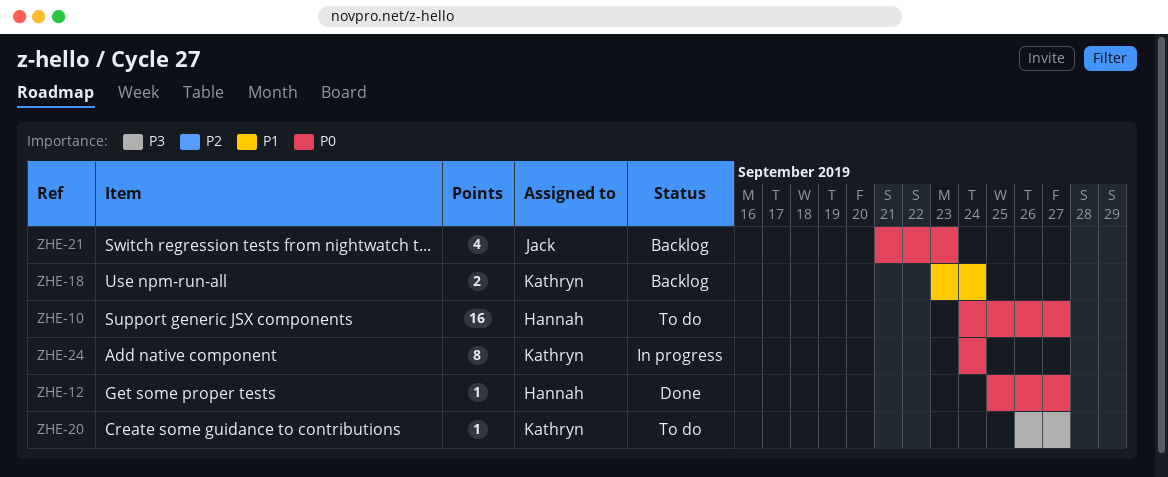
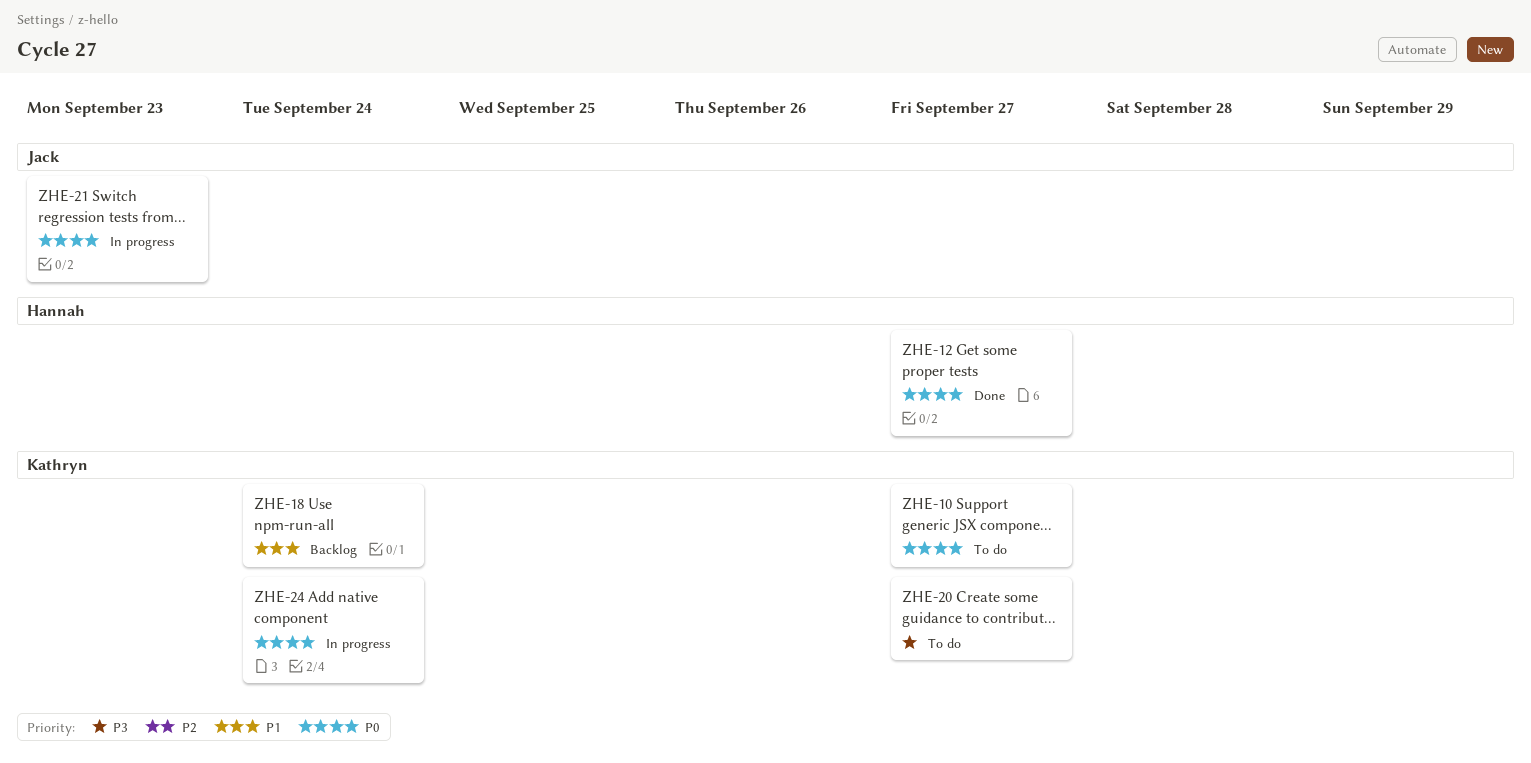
ZHE-10, owner: Hannah -> Kathryn
ZHE-21, status: Backlog -> In progress

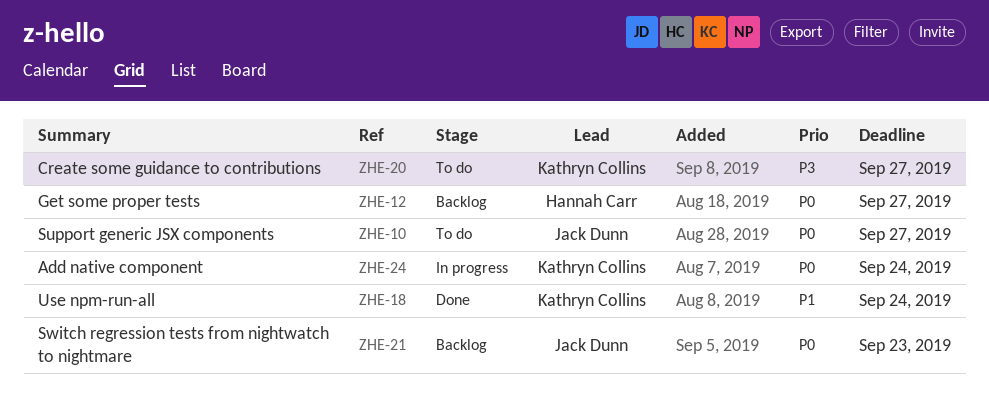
ZHE-10, owner: Kathryn Collins -> Jack Dunn
ZHE-12, status: Done -> Backlog
ZHE-18, status: Backlog -> Done
ZHE-21, status: In progress -> Backlog

